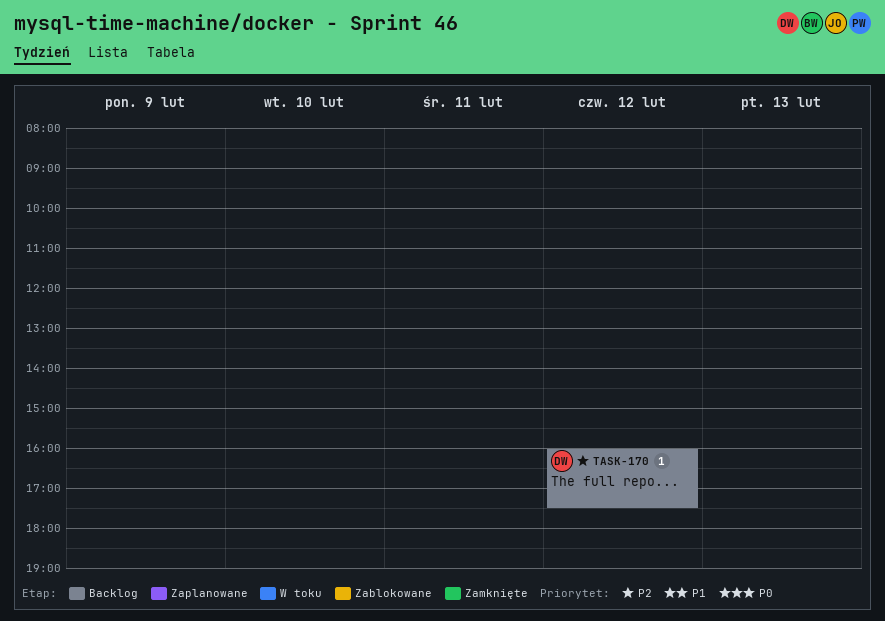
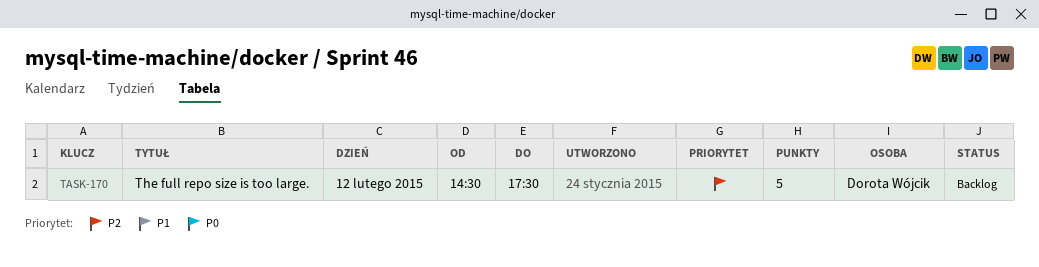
TASK-170, estimate: 1 -> 5
TASK-170, begins: 16:00 -> 14:30

